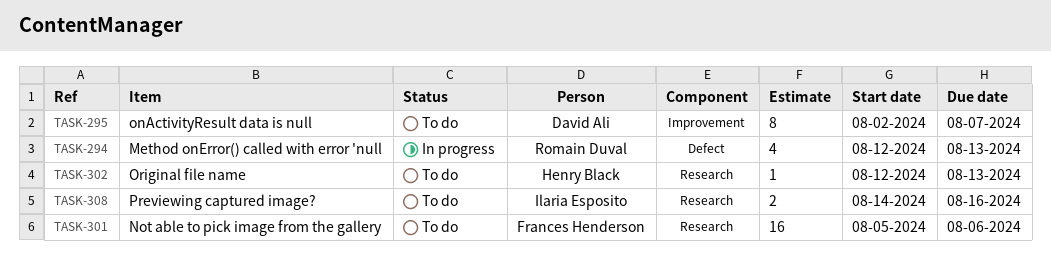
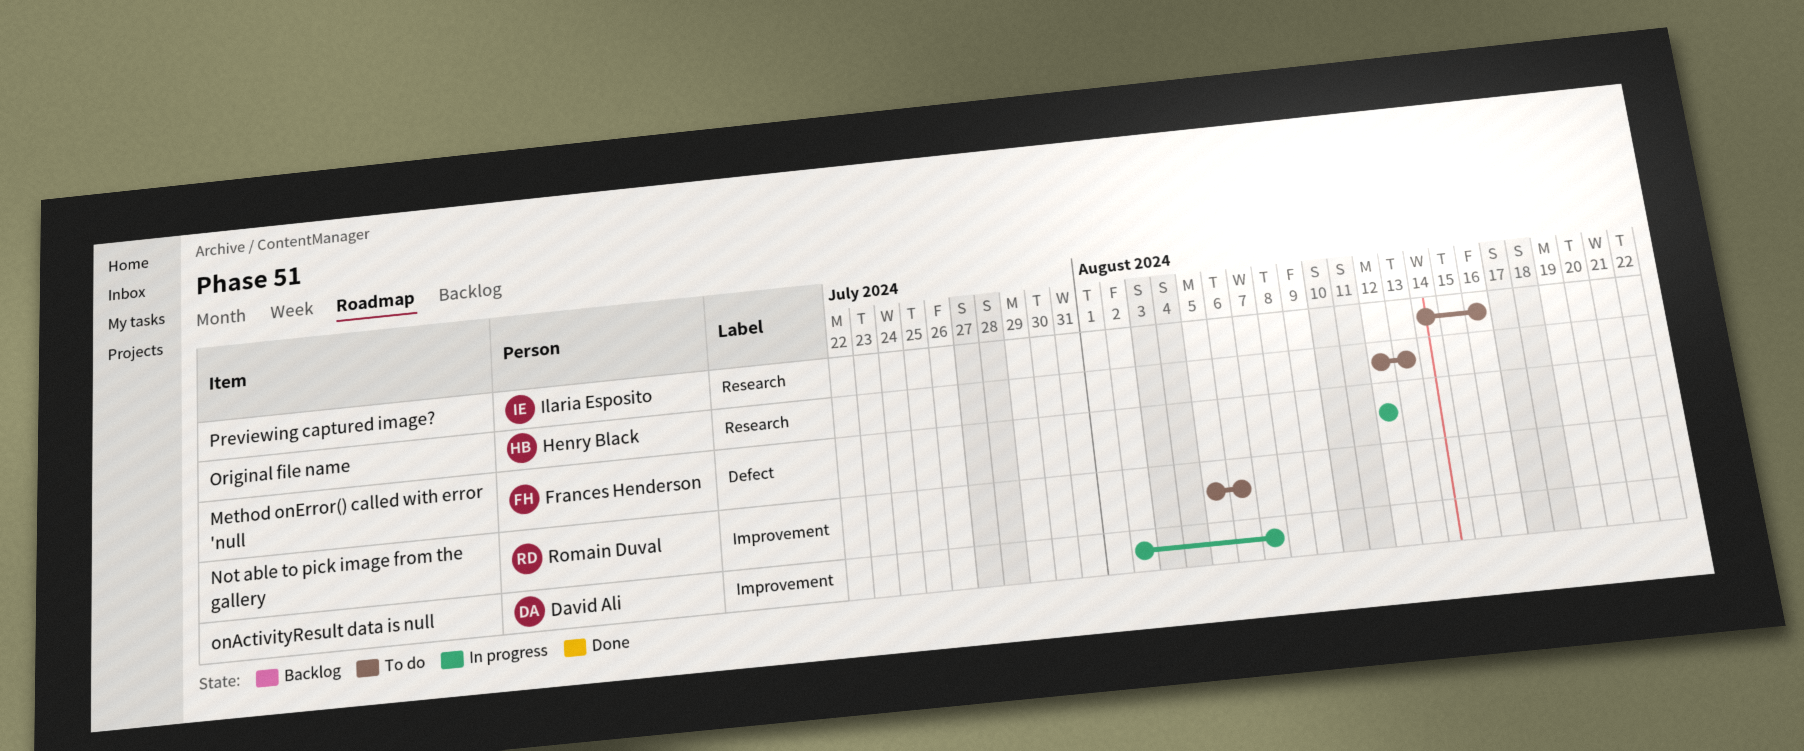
Method onError() called with error 'null, owner: Romain Duval -> Frances Henderson
Method onError() called with error 'null, due: Aug 13 -> Aug 12
Not able to pick image from the gallery, owner: Frances Henderson -> Romain Duval
Not able to pick image from the gallery, label: Research -> Improvement
onActivityResult data is null, status: To do -> In progress

